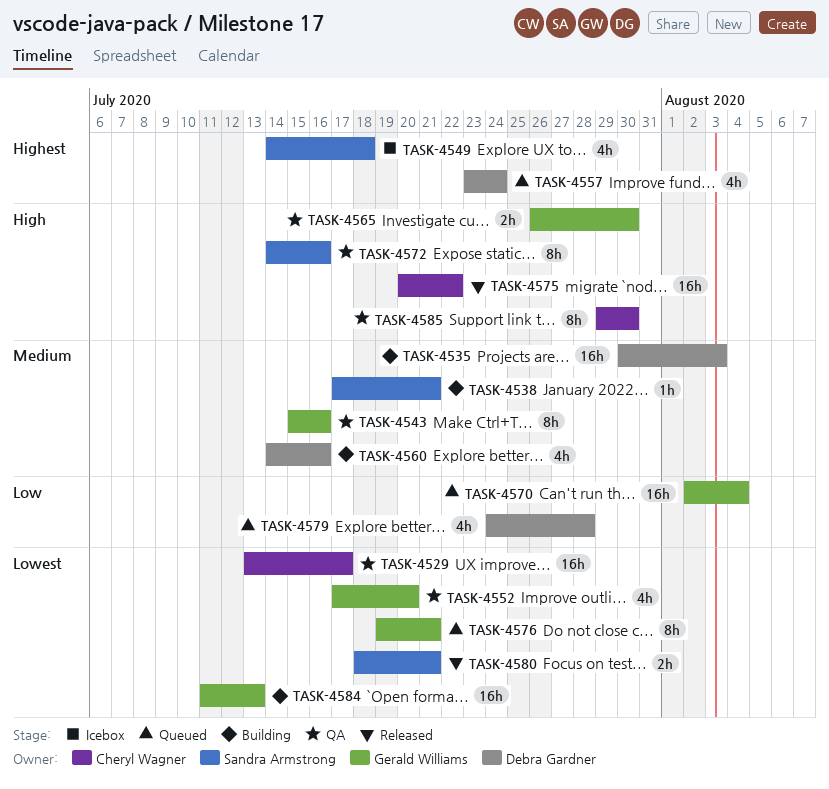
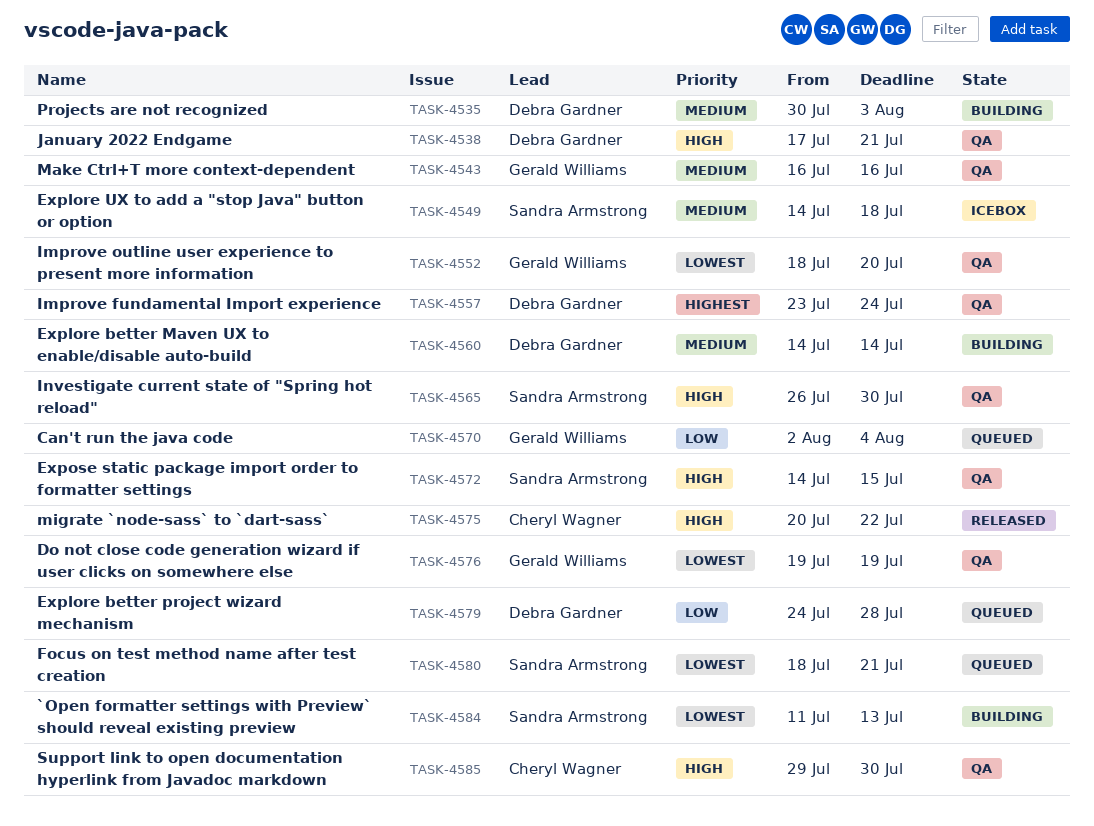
TASK-4529: present -> none
TASK-4538, status: Building -> QA
TASK-4538, owner: Sandra Armstrong -> Debra Gardner
TASK-4538, priority: Medium -> High
TASK-4543, start: Jul 15 -> Jul 16
TASK-4549, priority: Highest -> Medium
TASK-4552, start: Jul 17 -> Jul 18
TASK-4557, status: Queued -> QA
TASK-4560, due: Jul 16 -> Jul 14
TASK-4565, owner: Gerald Williams -> Sandra Armstrong
TASK-4572, due: Jul 16 -> Jul 15
TASK-4576, status: Queued -> QA
TASK-4576, due: Jul 21 -> Jul 19
TASK-4580, status: Released -> Queued
TASK-4584, owner: Gerald Williams -> Sandra Armstrong

